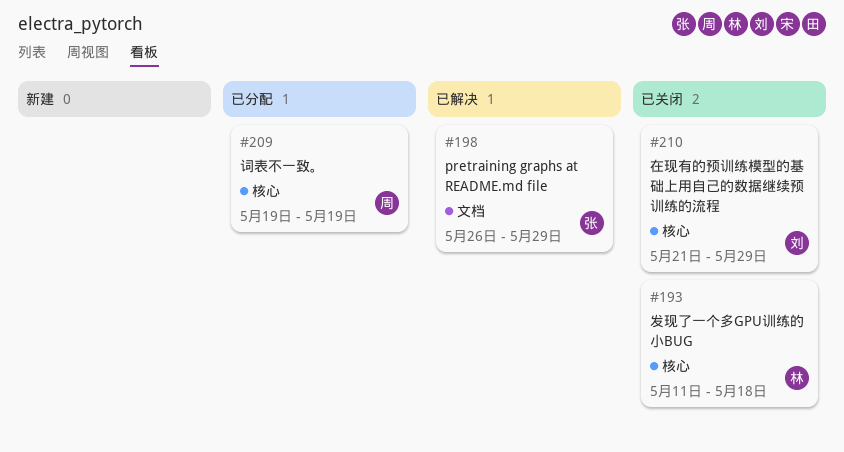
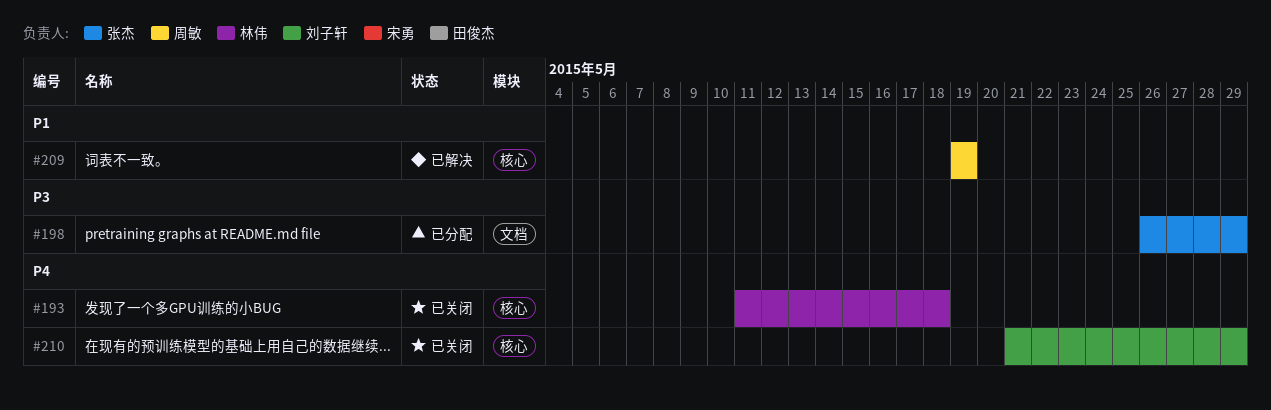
#198, status: 已解决 -> 已分配
#209, status: 已分配 -> 已解决

